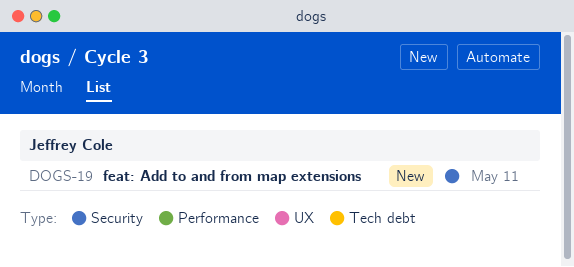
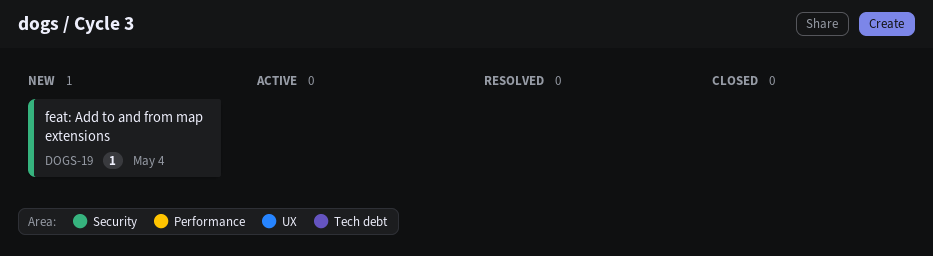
DOGS-19, due: May 11 -> May 4

